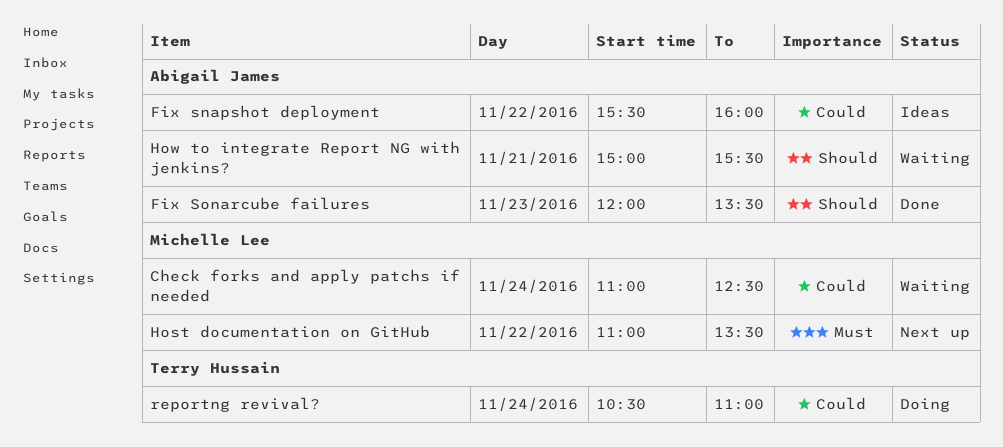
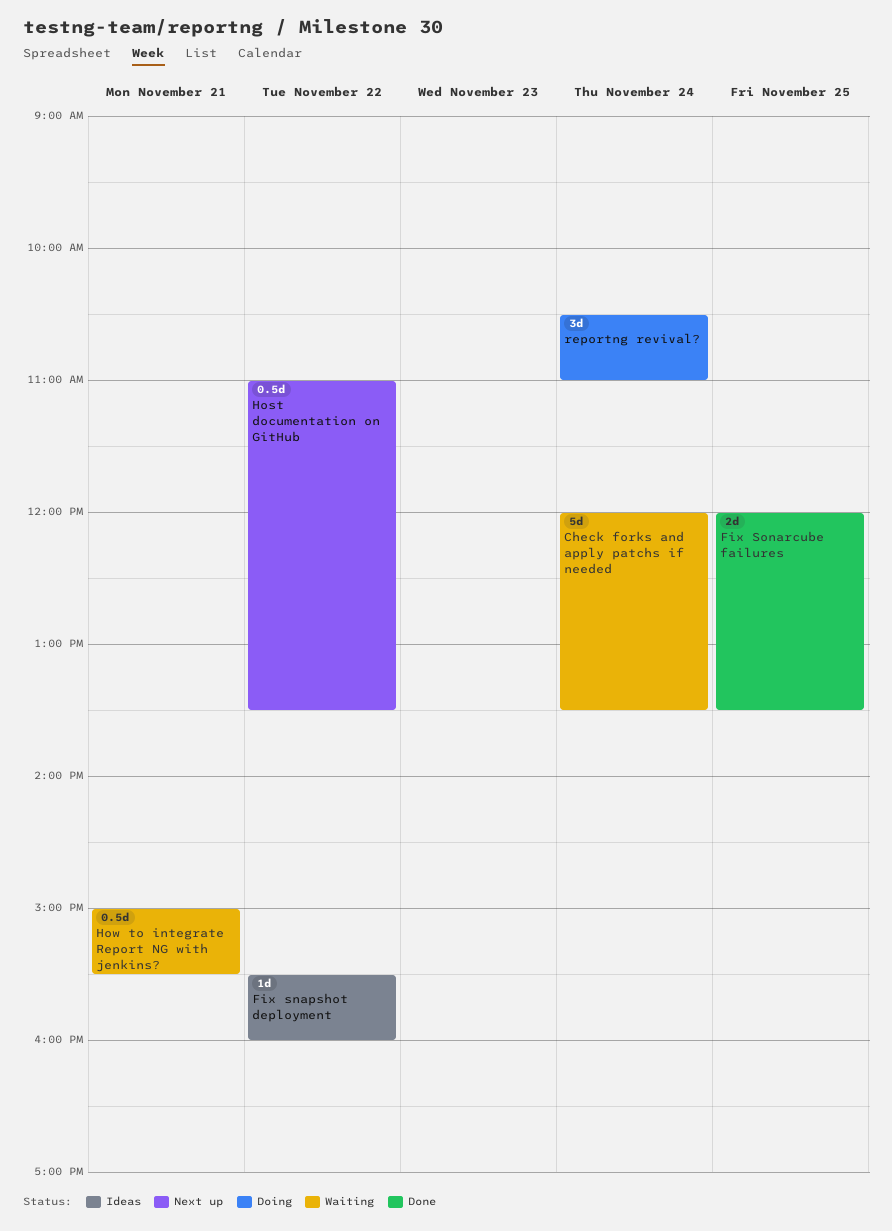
Check forks and apply patchs if needed, begins: 11:00 -> 12:00
Check forks and apply patchs if needed, ends: 12:30 -> 13:30
Fix Sonarcube failures, day: Nov 23 -> Nov 25

